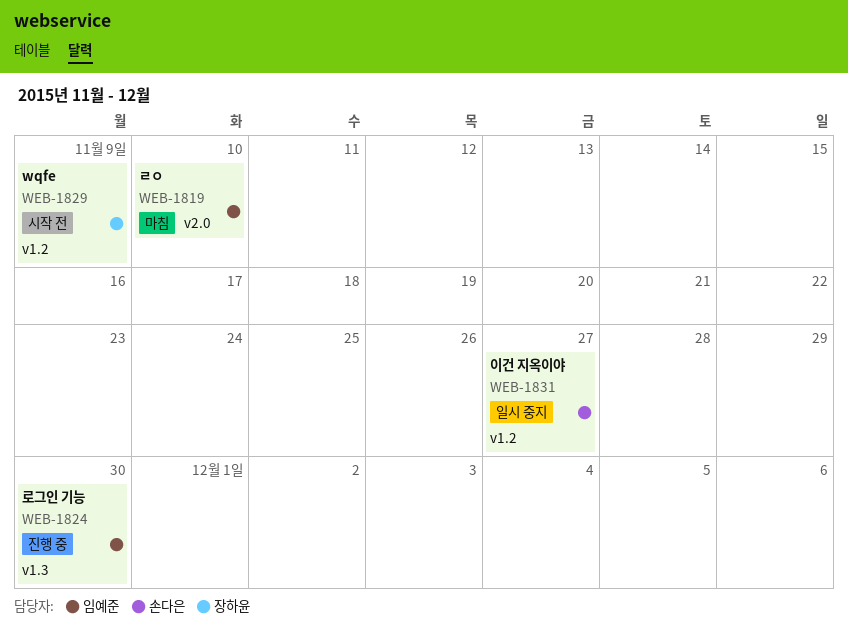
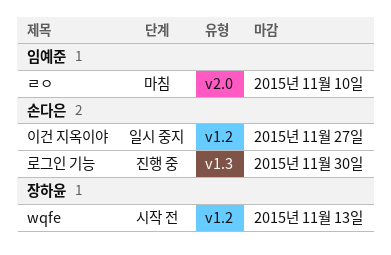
wqfe, due: Nov 9 -> Nov 13
로그인 기능, owner: 임예준 -> 손다은

